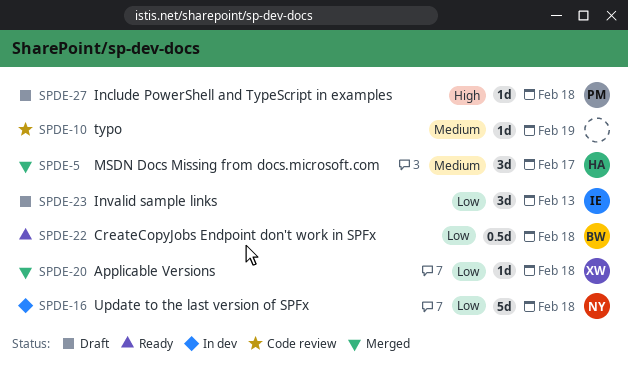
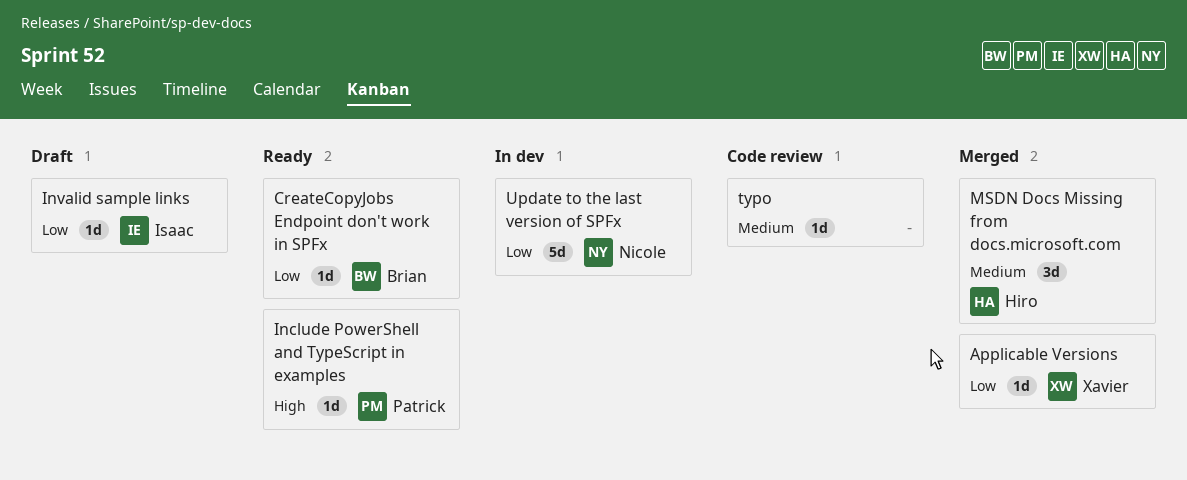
CreateCopyJobs Endpoint don't work in SPFx, estimate: 0.5d -> 1d
Include PowerShell and TypeScript in examples, status: Draft -> Ready
Invalid sample links, estimate: 3d -> 1d

